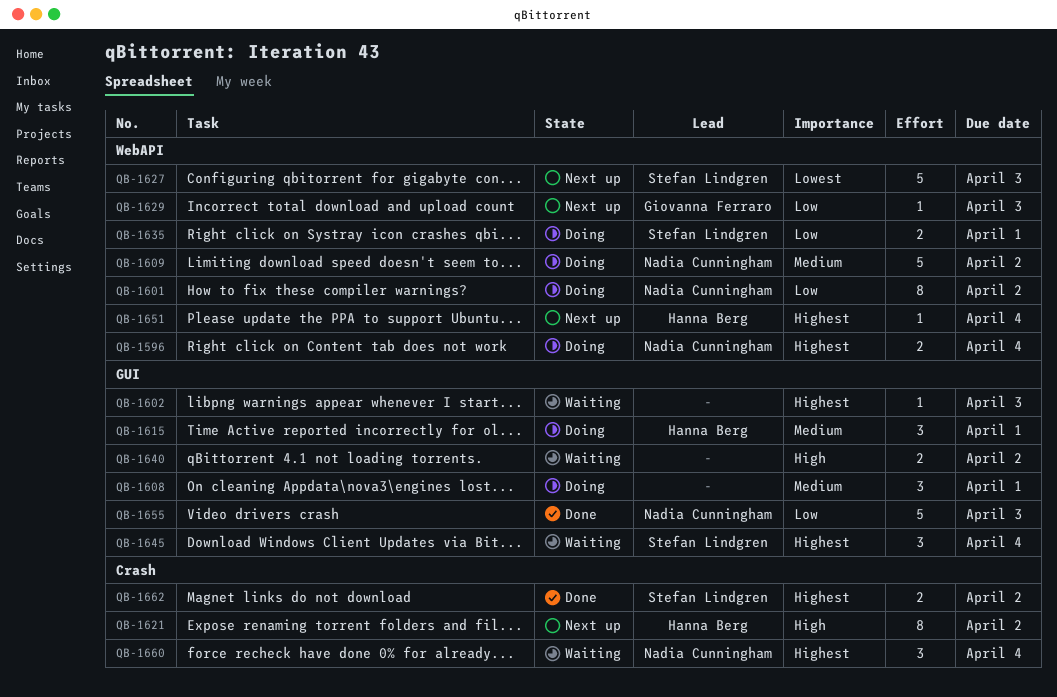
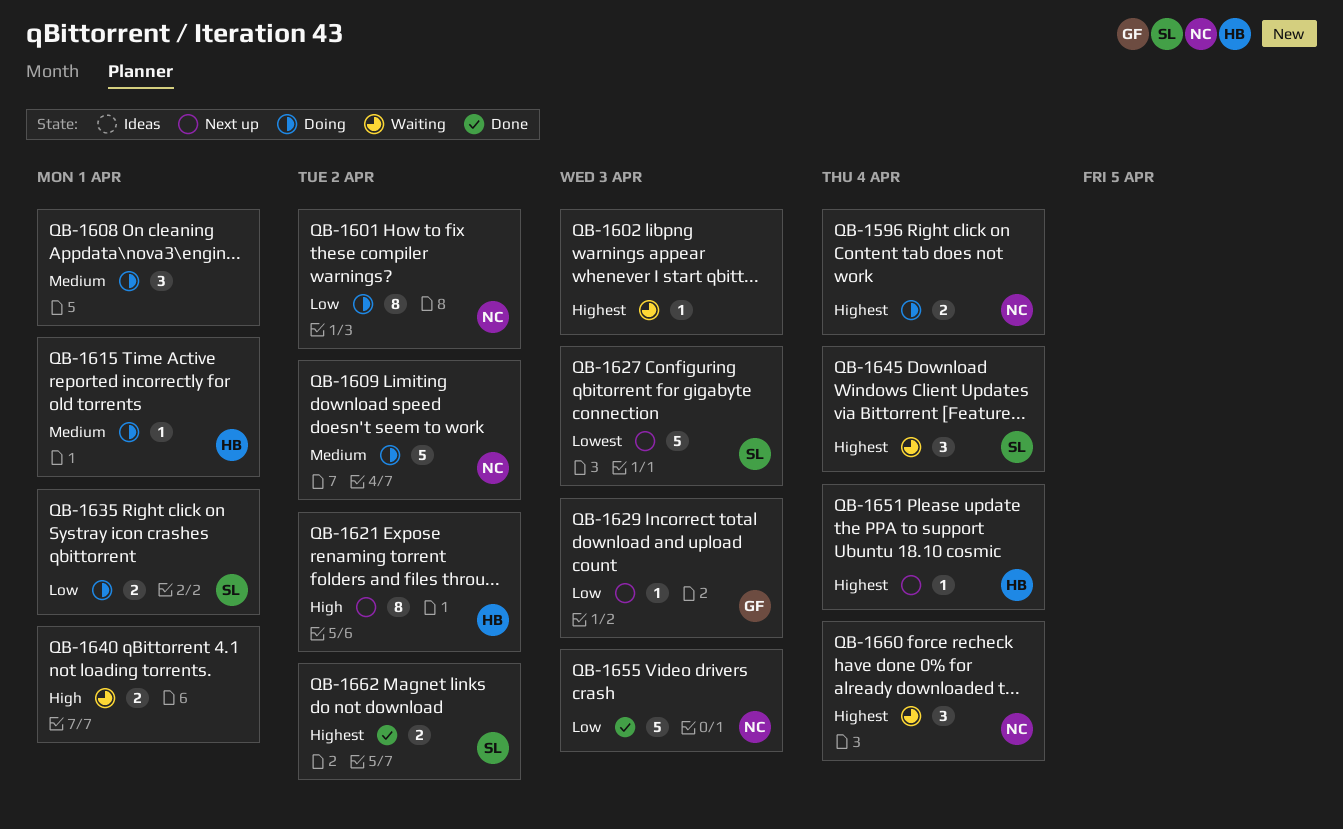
QB-1615, estimate: 3 -> 1
QB-1640, due: Apr 2 -> Apr 1

